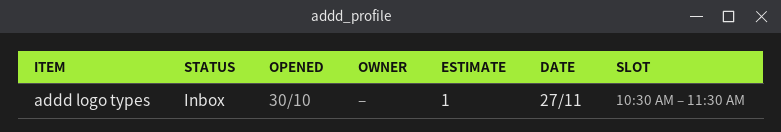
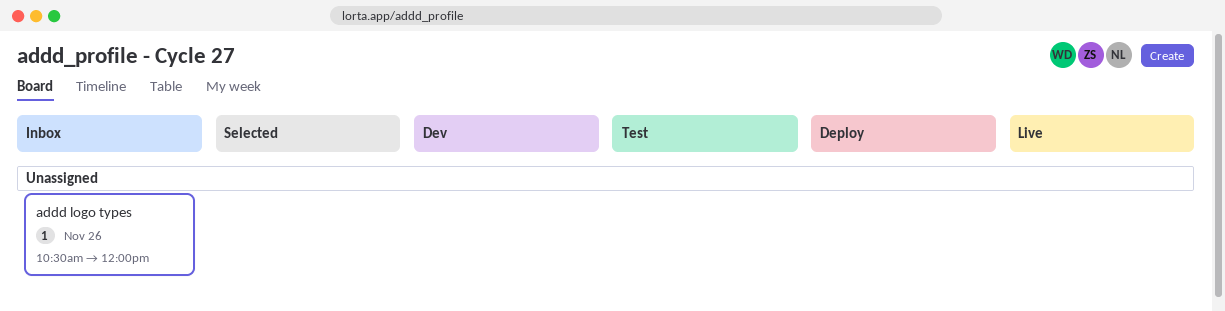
addd logo types, day: Nov 27 -> Nov 26
addd logo types, ends: 11:30 -> 12:00

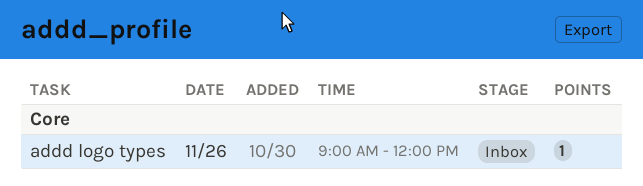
addd logo types, begins: 10:30 -> 09:00

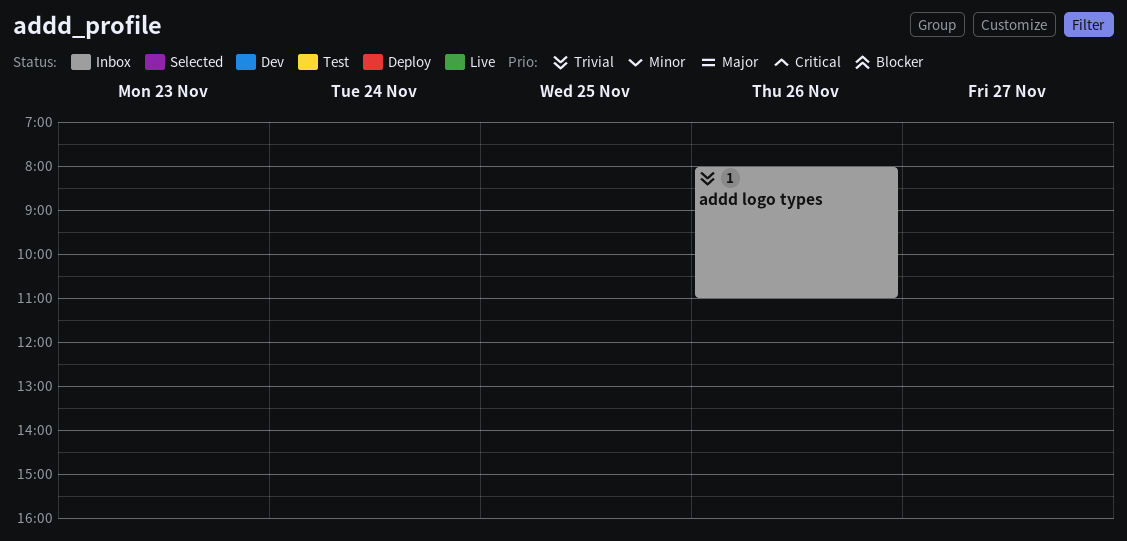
addd logo types, begins: 09:00 -> 08:00
addd logo types, ends: 12:00 -> 11:00

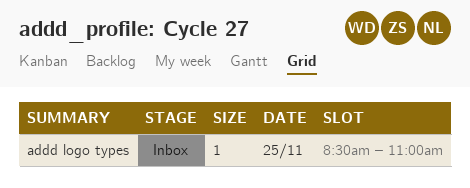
addd logo types, day: Nov 26 -> Nov 25
addd logo types, begins: 08:00 -> 08:30

